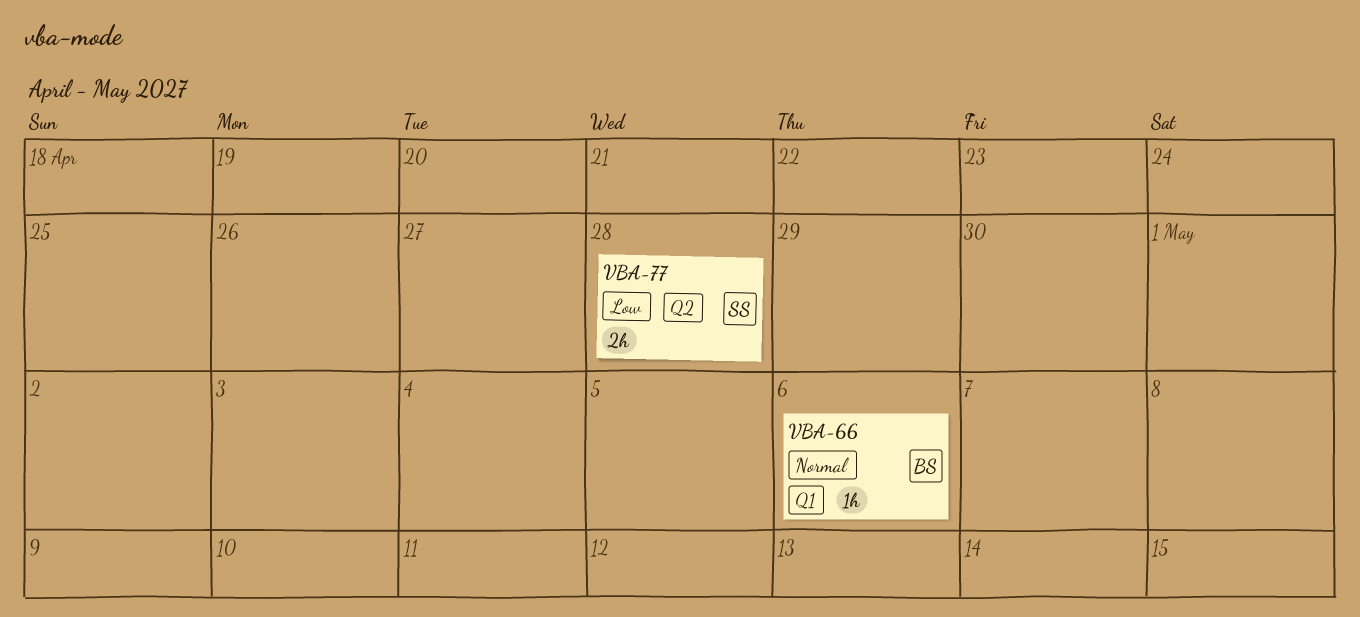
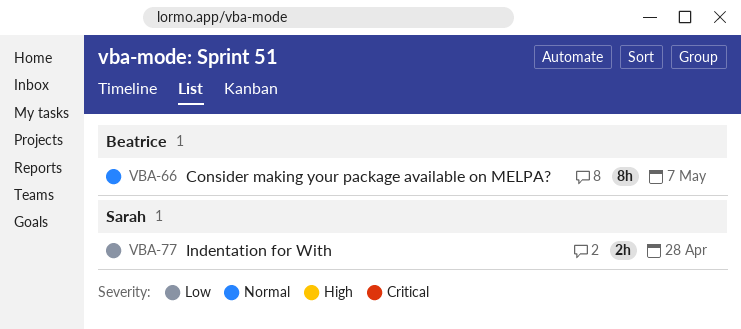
VBA-66, estimate: 1h -> 8h
VBA-66, due: May 6 -> May 7

